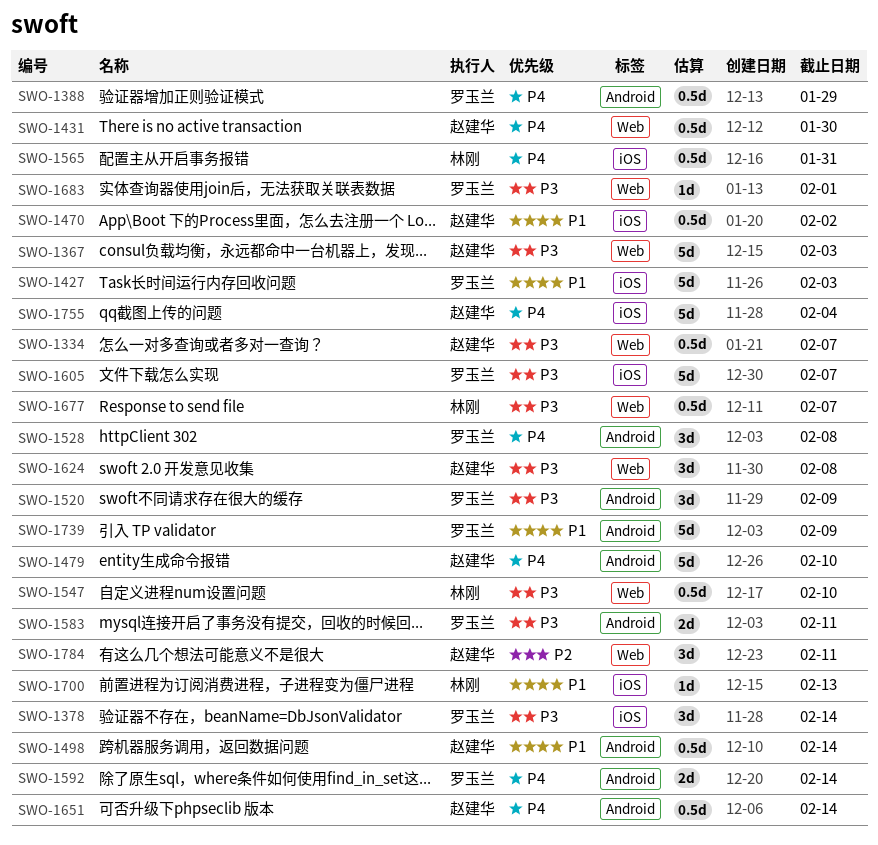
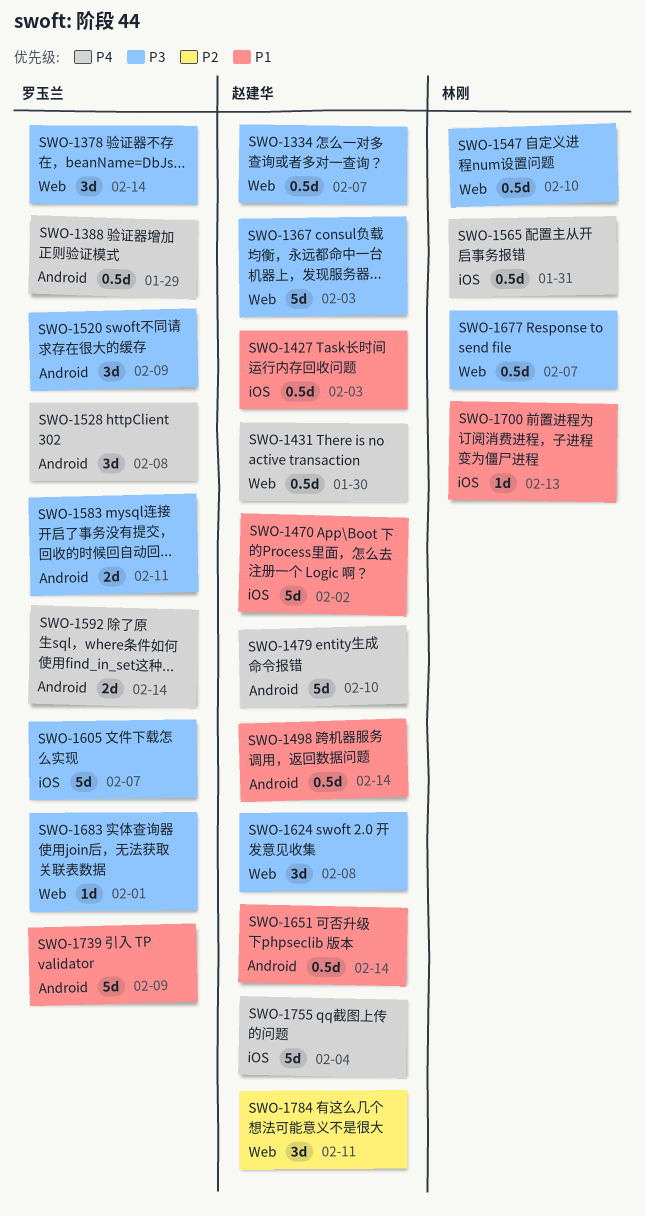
SWO-1378, label: iOS -> Web
SWO-1427, owner: 罗玉兰 -> 赵建华
SWO-1427, estimate: 5d -> 0.5d
SWO-1470, estimate: 0.5d -> 5d
SWO-1651, priority: P4 -> P1

